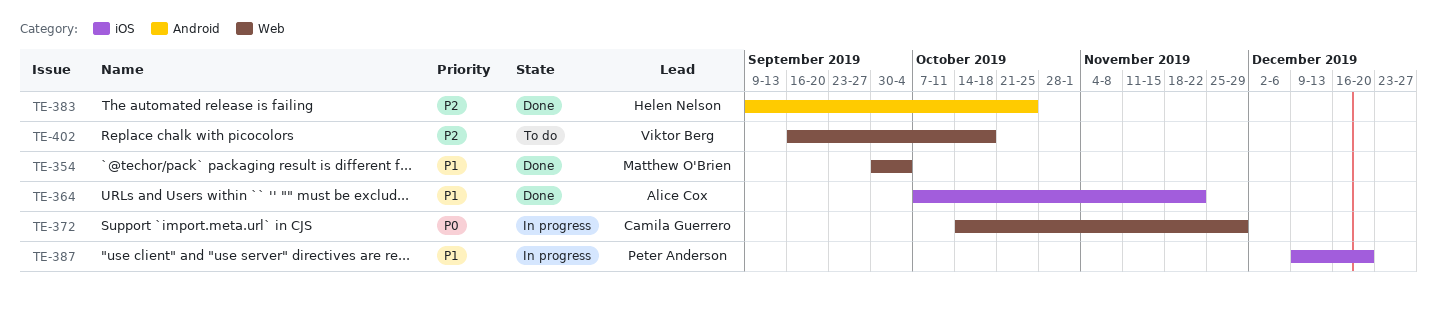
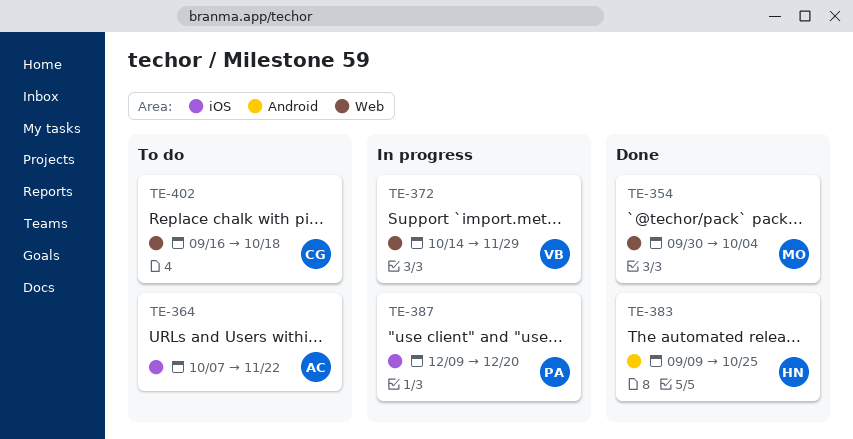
TE-364, status: Done -> To do
TE-372, owner: Camila Guerrero -> Viktor Berg
TE-402, owner: Viktor Berg -> Camila Guerrero

